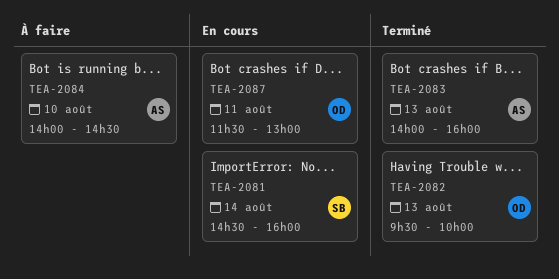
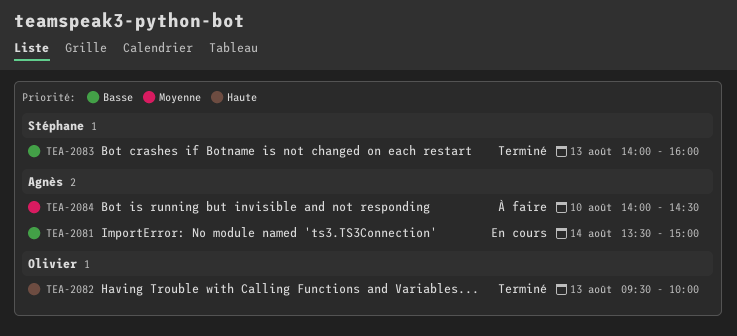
TEA-2081, owner: Stéphane -> Agnès
TEA-2081, begins: 14:30 -> 13:30
TEA-2081, ends: 16:00 -> 15:00
TEA-2083, owner: Agnès -> Stéphane
TEA-2087: present -> none

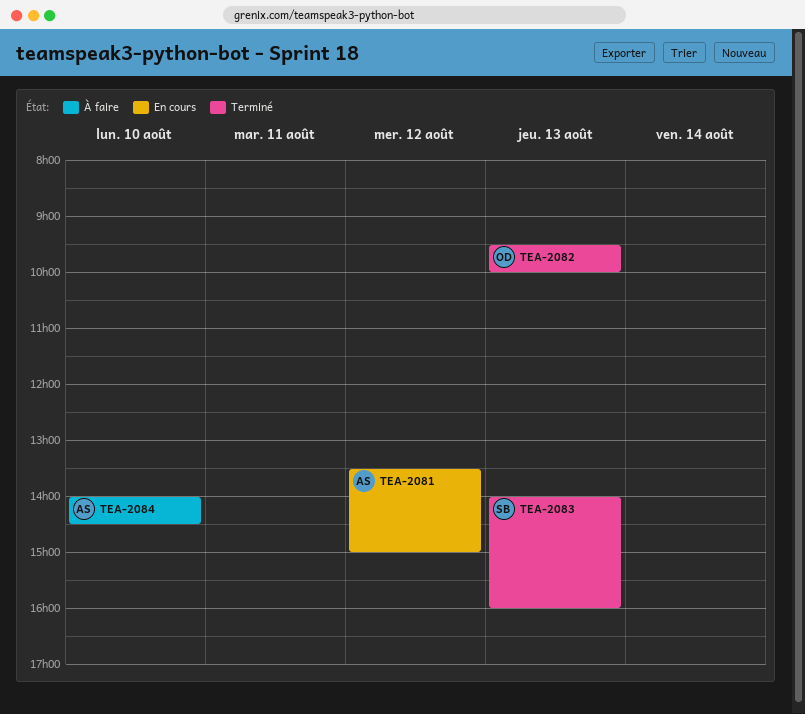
TEA-2081, day: Aug 14 -> Aug 12

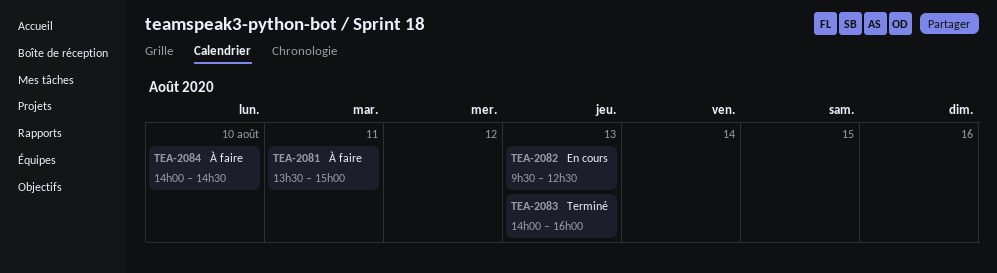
TEA-2081, status: En cours -> À faire
TEA-2081, day: Aug 12 -> Aug 11
TEA-2082, status: Terminé -> En cours
TEA-2082, ends: 10:00 -> 12:30

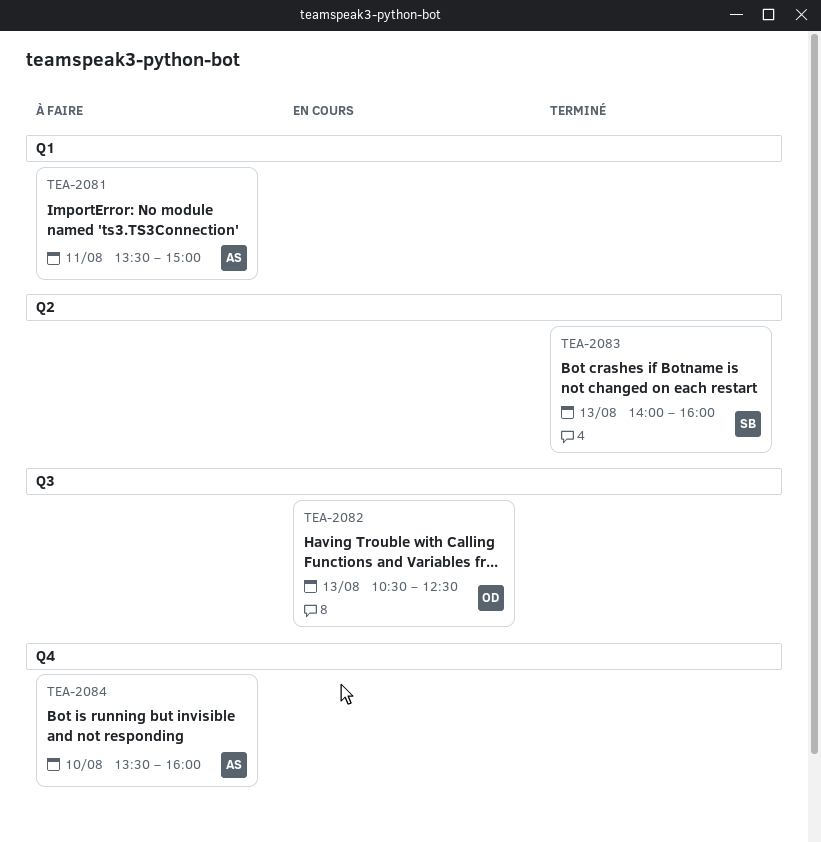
TEA-2082, begins: 09:30 -> 10:30
TEA-2084, begins: 14:00 -> 13:30
TEA-2084, ends: 14:30 -> 16:00

